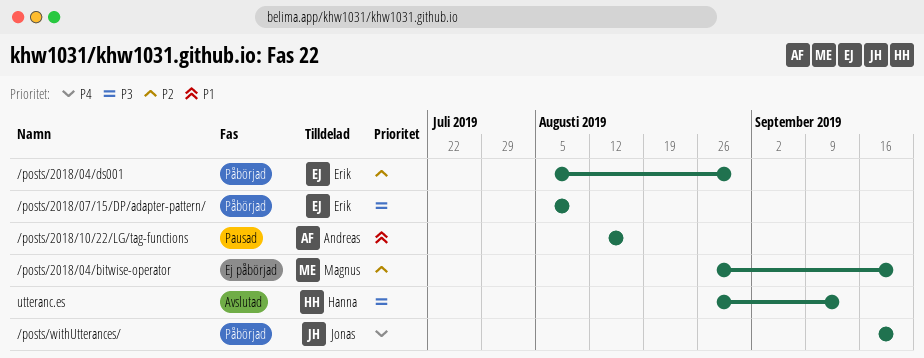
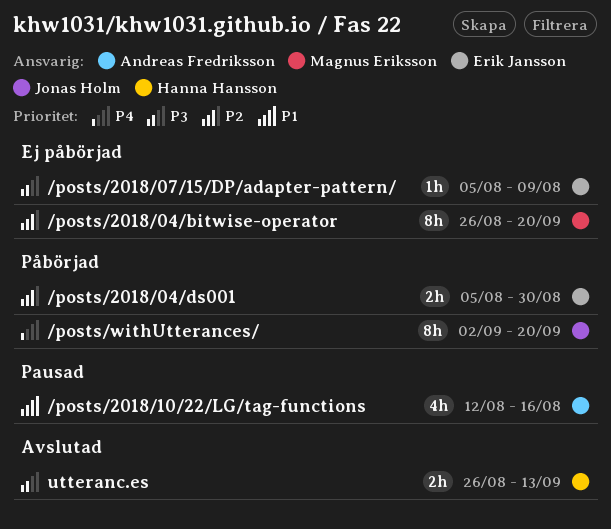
/posts/2018/07/15/DP/adapter-pattern/, status: Påbörjad -> Ej påbörjad
/posts/withUtterances/, start: Sep 16 -> Sep 2

